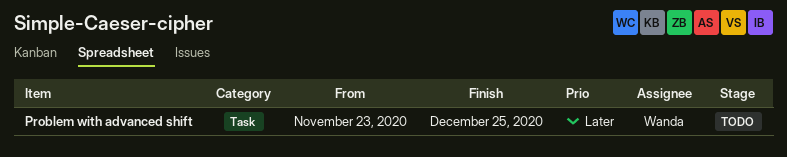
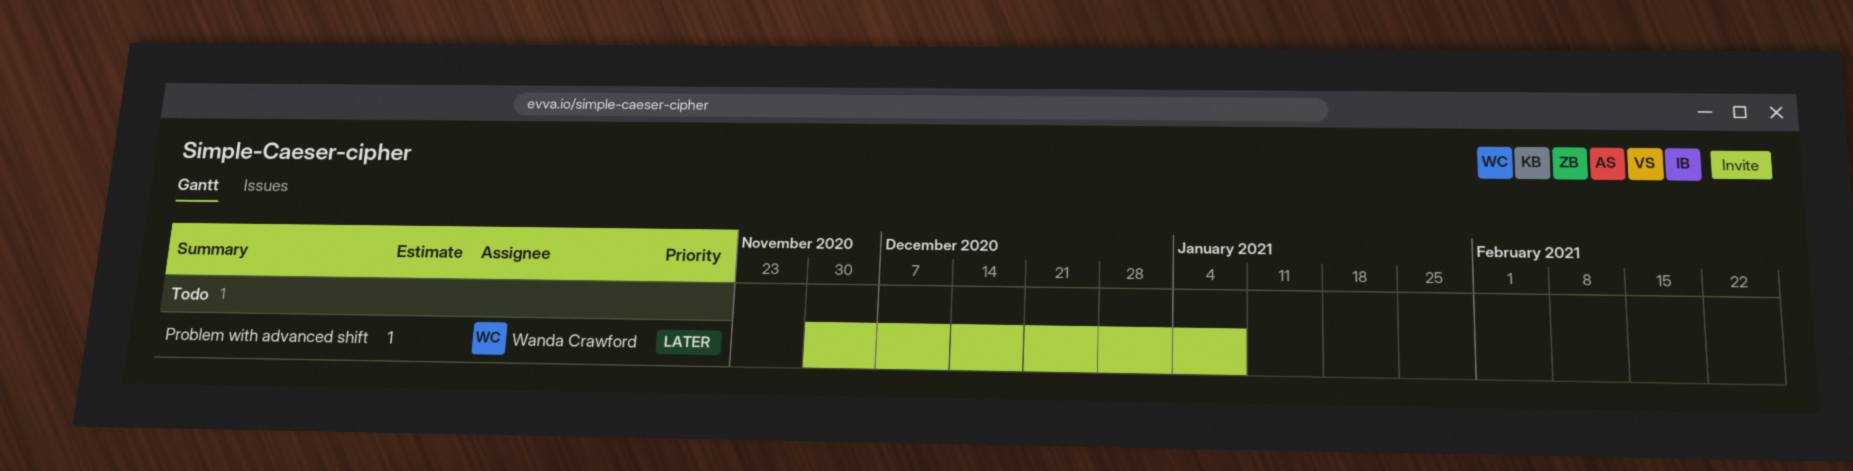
Problem with advanced shift, start: Nov 23 -> Nov 30
Problem with advanced shift, due: Dec 25 -> Jan 8

